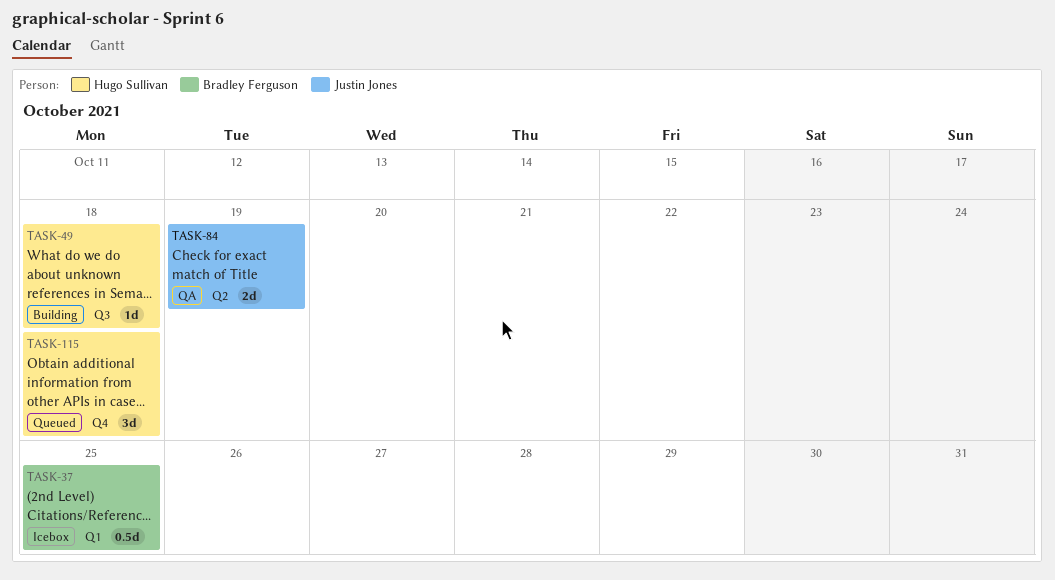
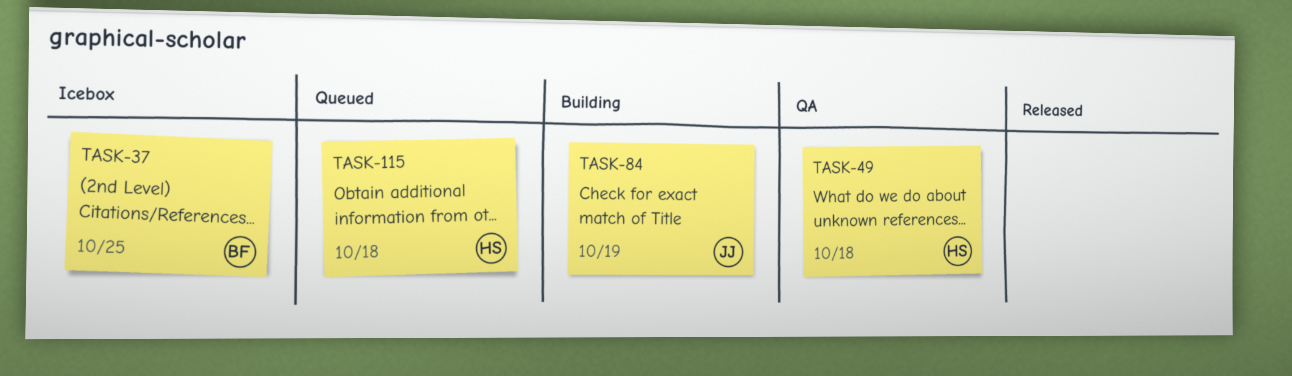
TASK-49, status: Building -> QA
TASK-84, status: QA -> Building

